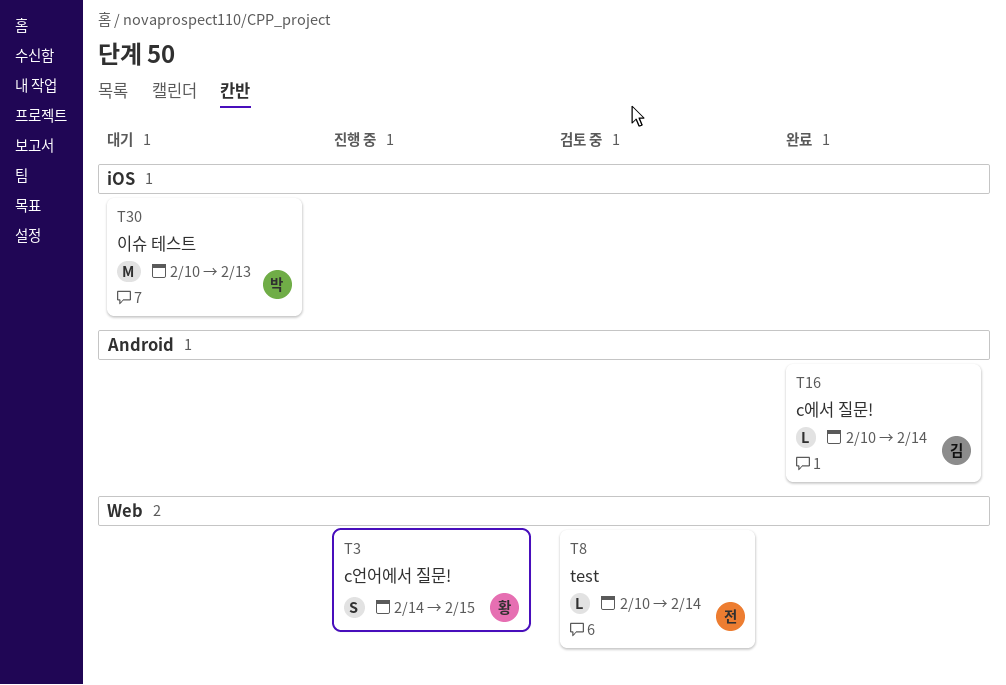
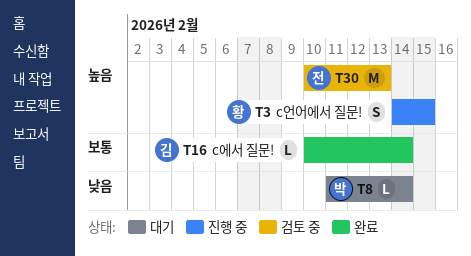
T8, status: 검토 중 -> 대기
T8, owner: 전 -> 박
T8, start: Feb 10 -> Feb 11
T30, status: 대기 -> 검토 중
T30, owner: 박 -> 전

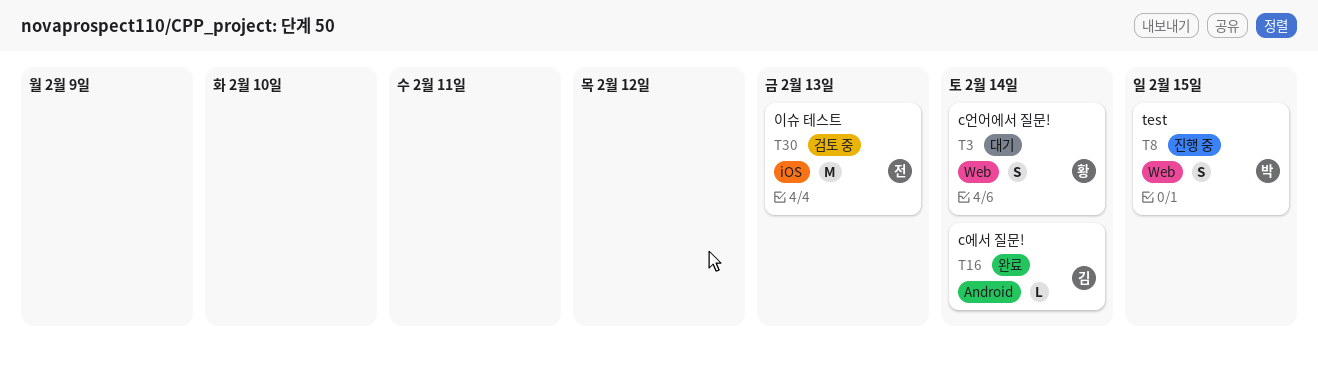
T3, status: 진행 중 -> 대기
T3, due: Feb 15 -> Feb 14
T8, status: 대기 -> 진행 중
T8, estimate: L -> S
T8, due: Feb 14 -> Feb 15

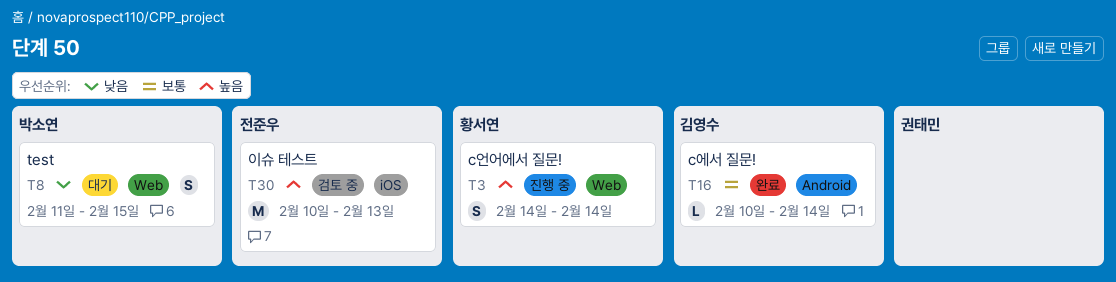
T3, status: 대기 -> 진행 중
T8, status: 진행 중 -> 대기

